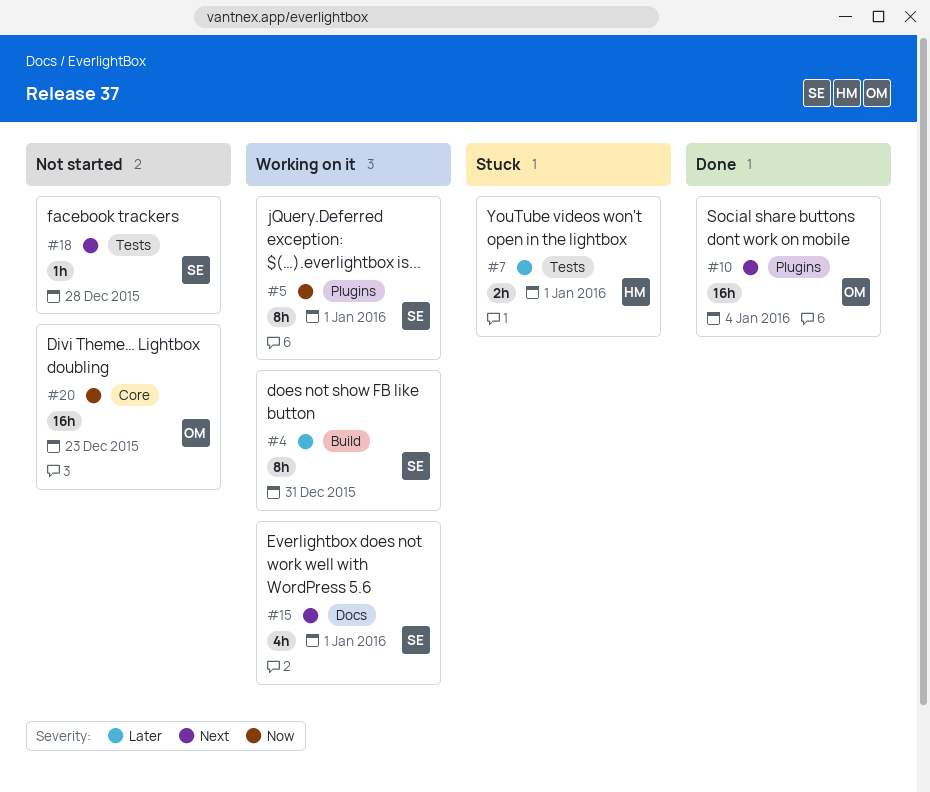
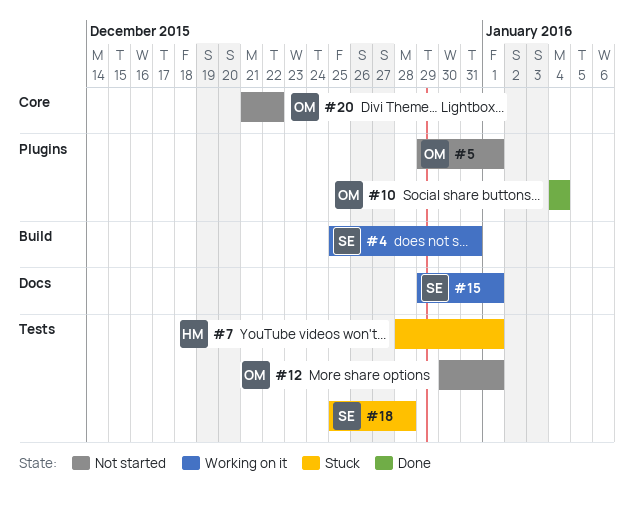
#5, status: Working on it -> Not started
#5, owner: SE -> OM
#12: none -> present
#18, status: Not started -> Stuck
#20, due: Dec 23 -> Dec 22

